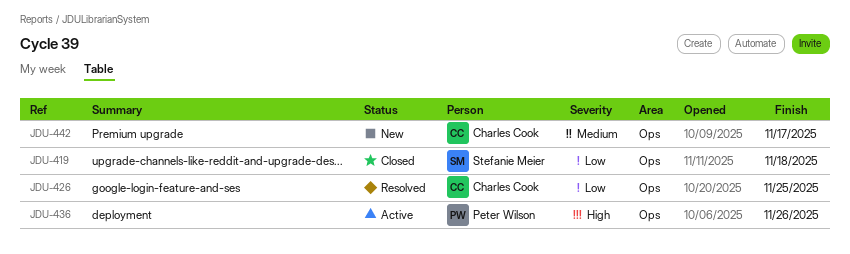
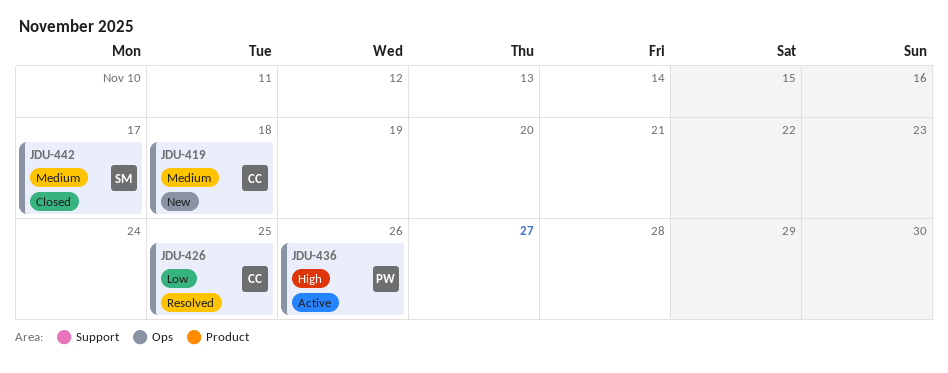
JDU-419, status: Closed -> New
JDU-419, owner: Stefanie Meier -> Charles Cook
JDU-419, priority: Low -> Medium
JDU-442, status: New -> Closed
JDU-442, owner: Charles Cook -> Stefanie Meier

